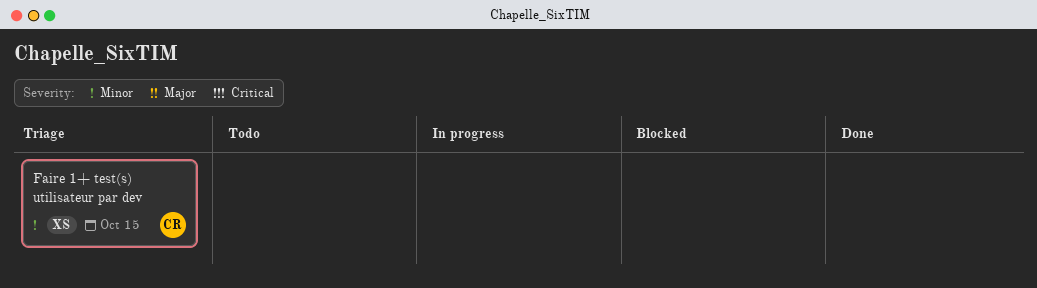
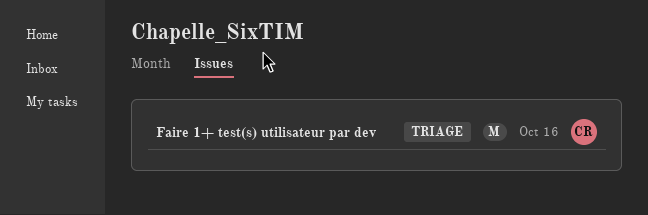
Faire 1+ test(s) utilisateur par dev, estimate: XS -> M
Faire 1+ test(s) utilisateur par dev, due: Oct 15 -> Oct 16

